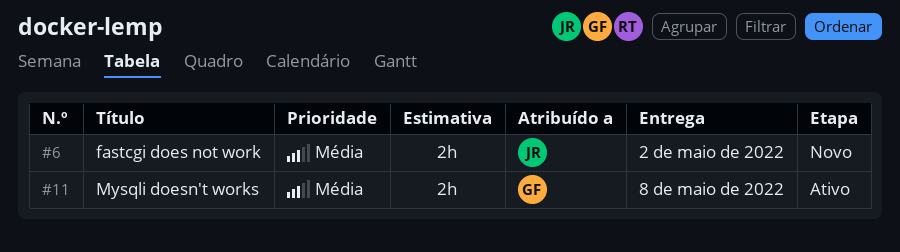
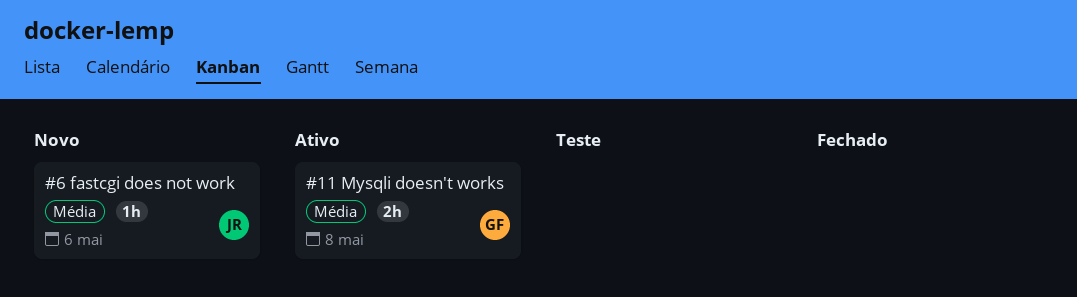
#6, estimate: 2h -> 1h
#6, due: May 2 -> May 6

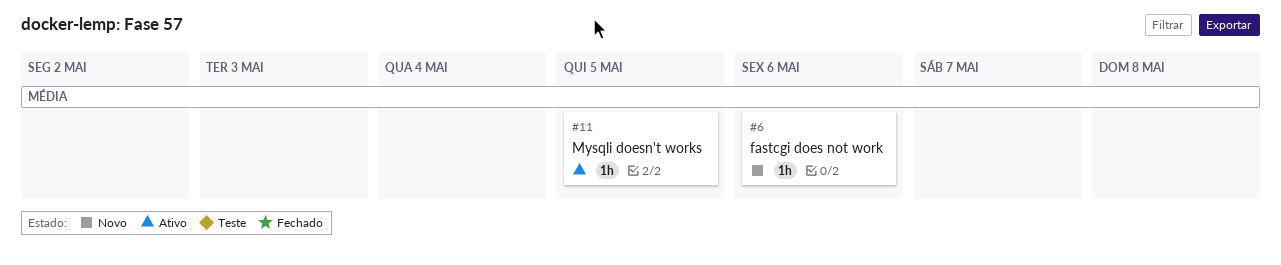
#11, estimate: 2h -> 1h
#11, due: May 8 -> May 5

